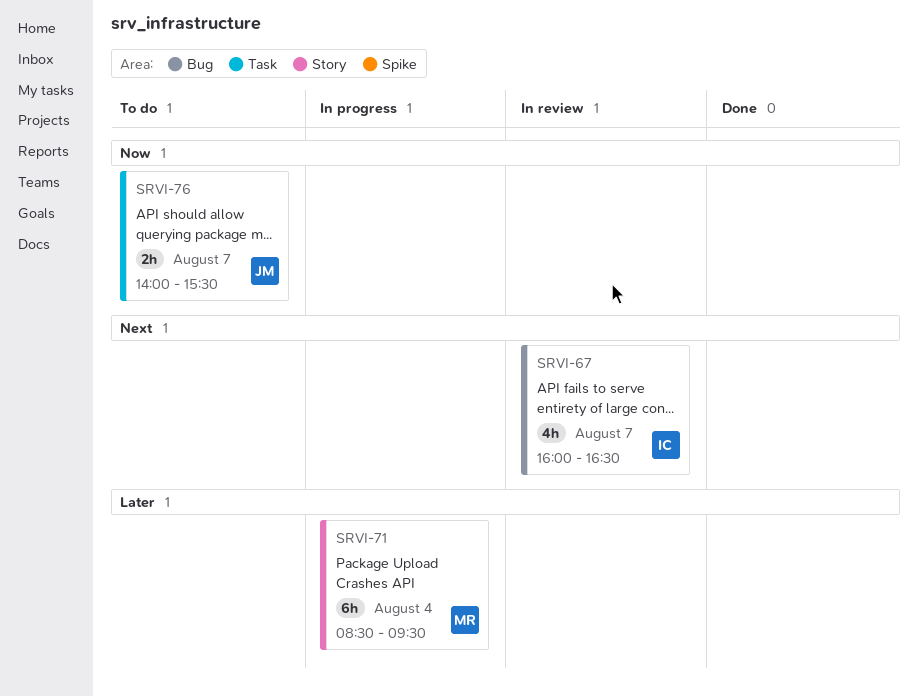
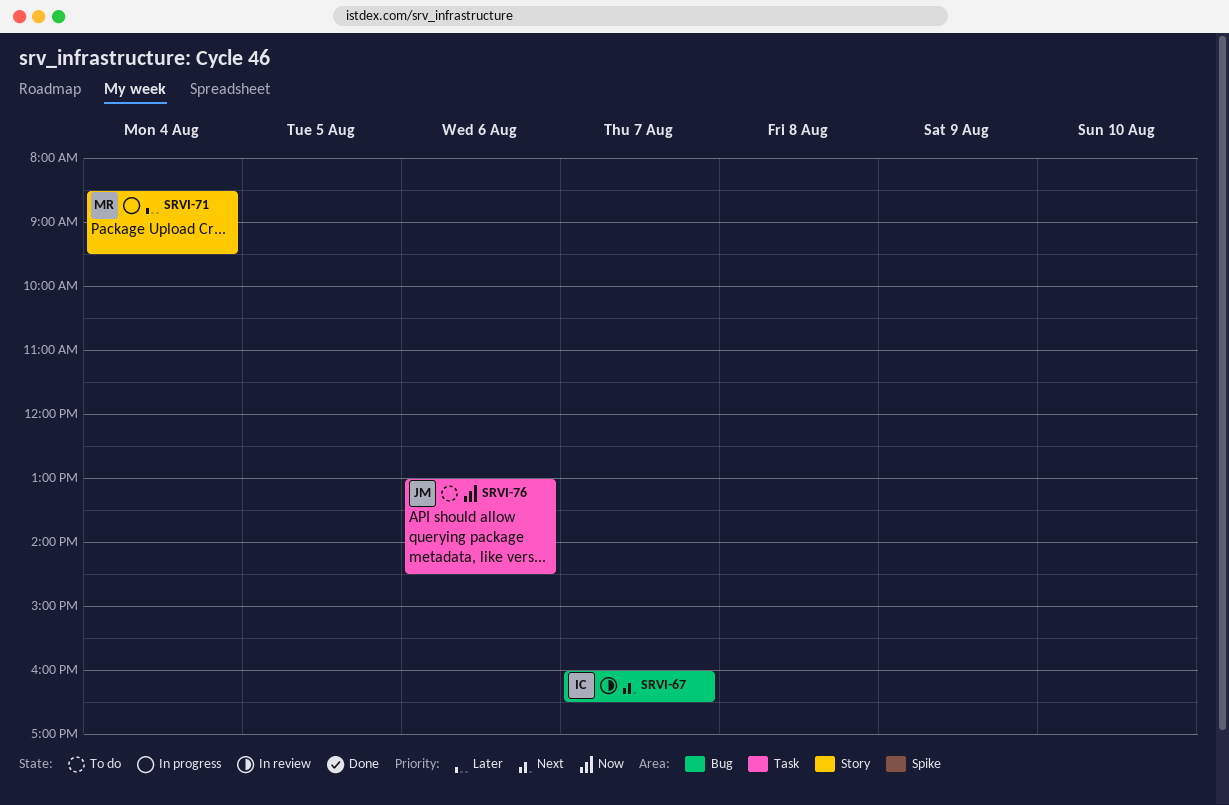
SRVI-76, day: Aug 7 -> Aug 6
SRVI-76, begins: 14:00 -> 13:00
SRVI-76, ends: 15:30 -> 14:30

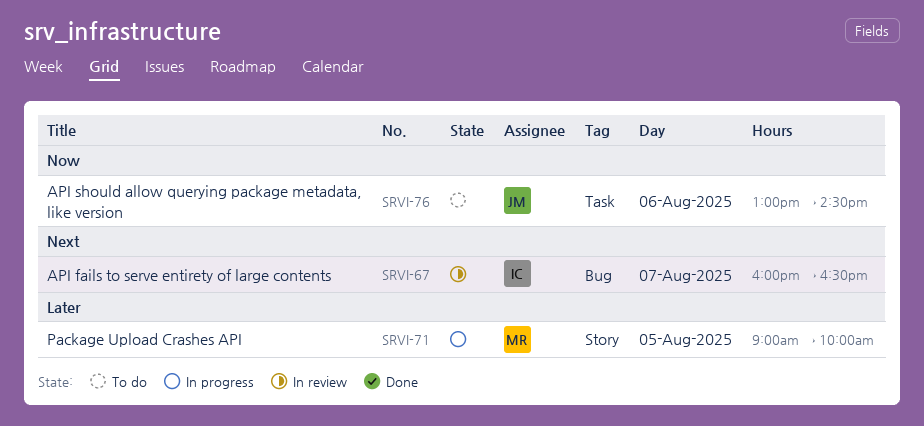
SRVI-71, day: Aug 4 -> Aug 5
SRVI-71, begins: 08:30 -> 09:00
SRVI-71, ends: 09:30 -> 10:00

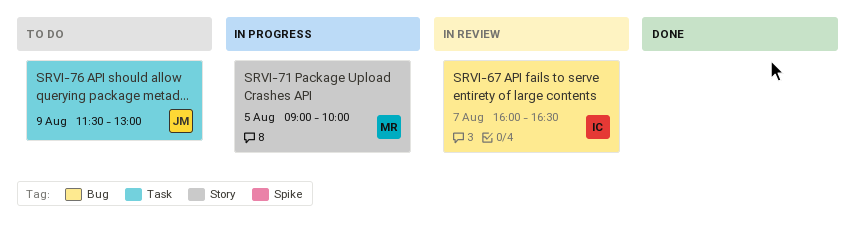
SRVI-76, day: Aug 6 -> Aug 9
SRVI-76, begins: 13:00 -> 11:30
SRVI-76, ends: 14:30 -> 13:00

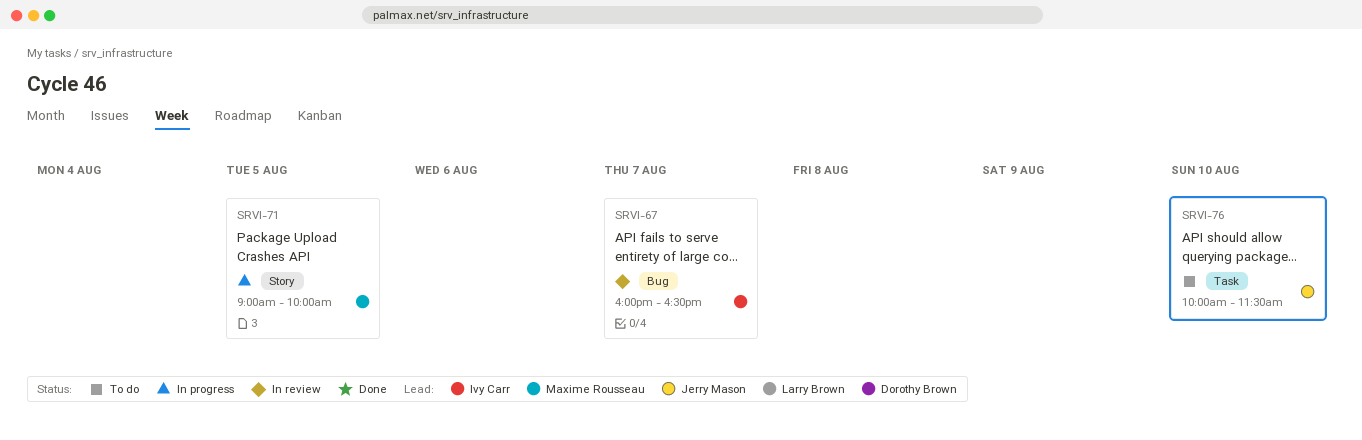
SRVI-76, day: Aug 9 -> Aug 10
SRVI-76, begins: 11:30 -> 10:00
SRVI-76, ends: 13:00 -> 11:30

